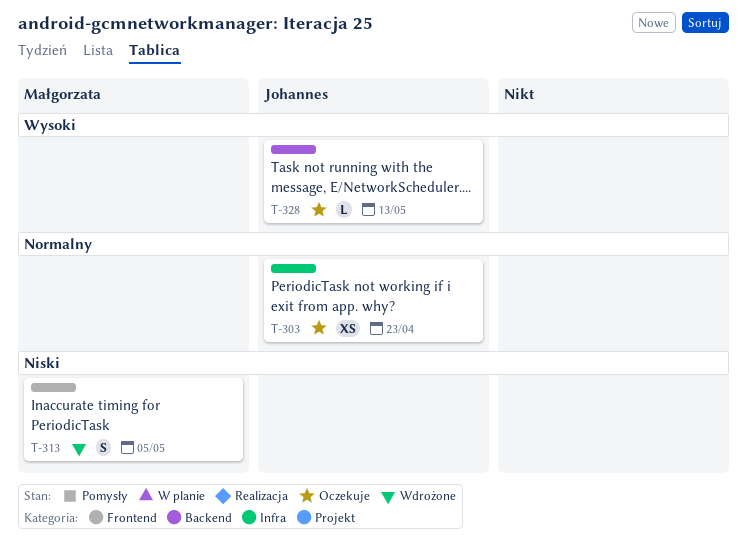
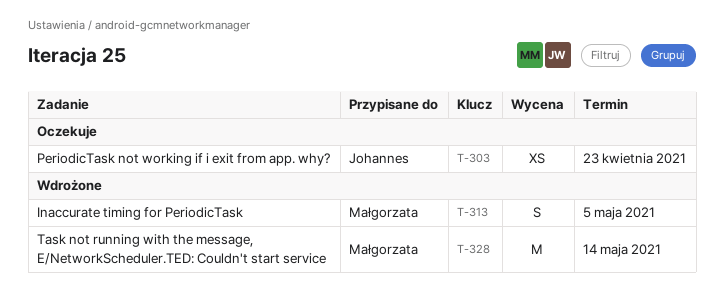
T-328, status: Oczekuje -> Wdrożone
T-328, owner: Johannes -> Małgorzata
T-328, estimate: L -> M
T-328, due: May 13 -> May 14

